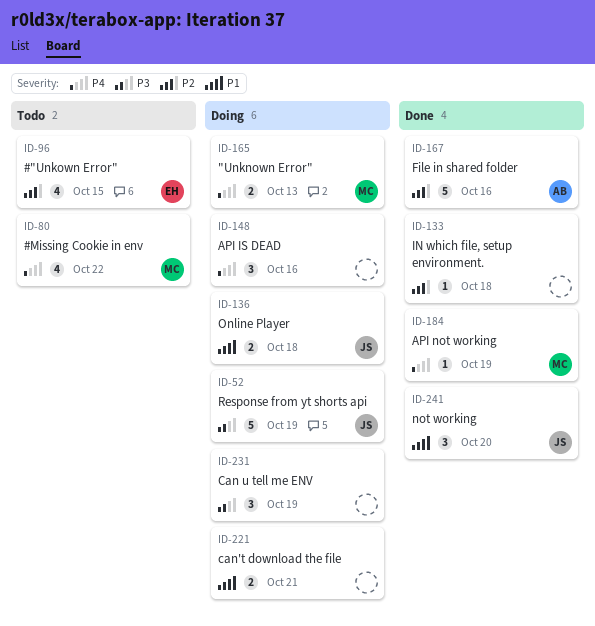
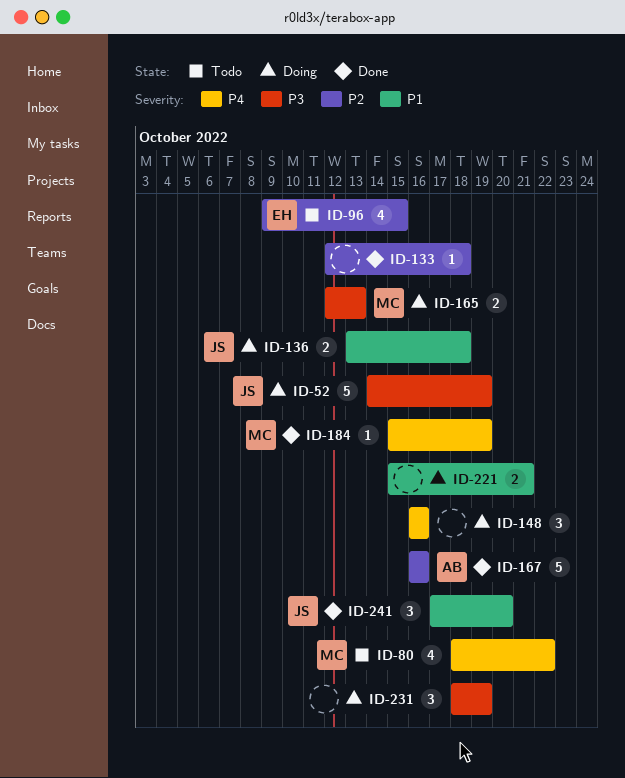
ID-165, priority: P4 -> P3

